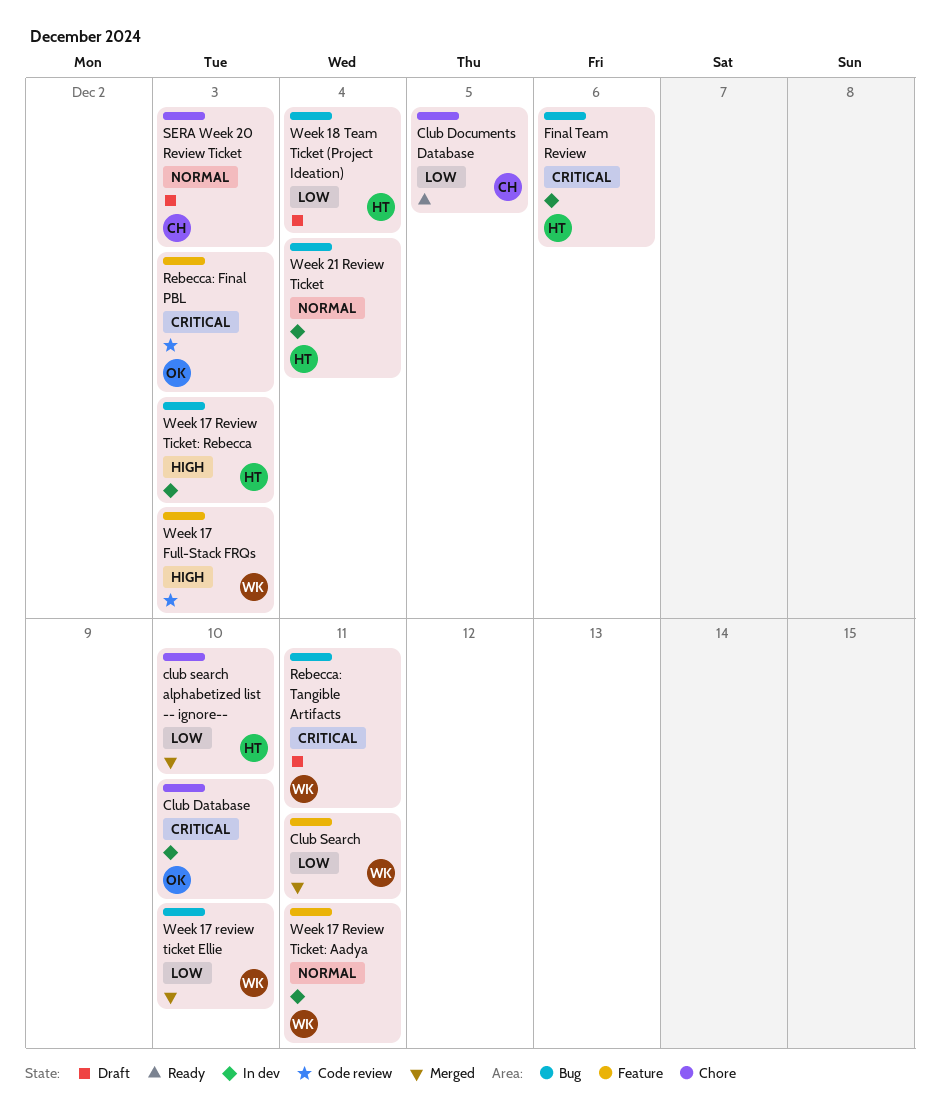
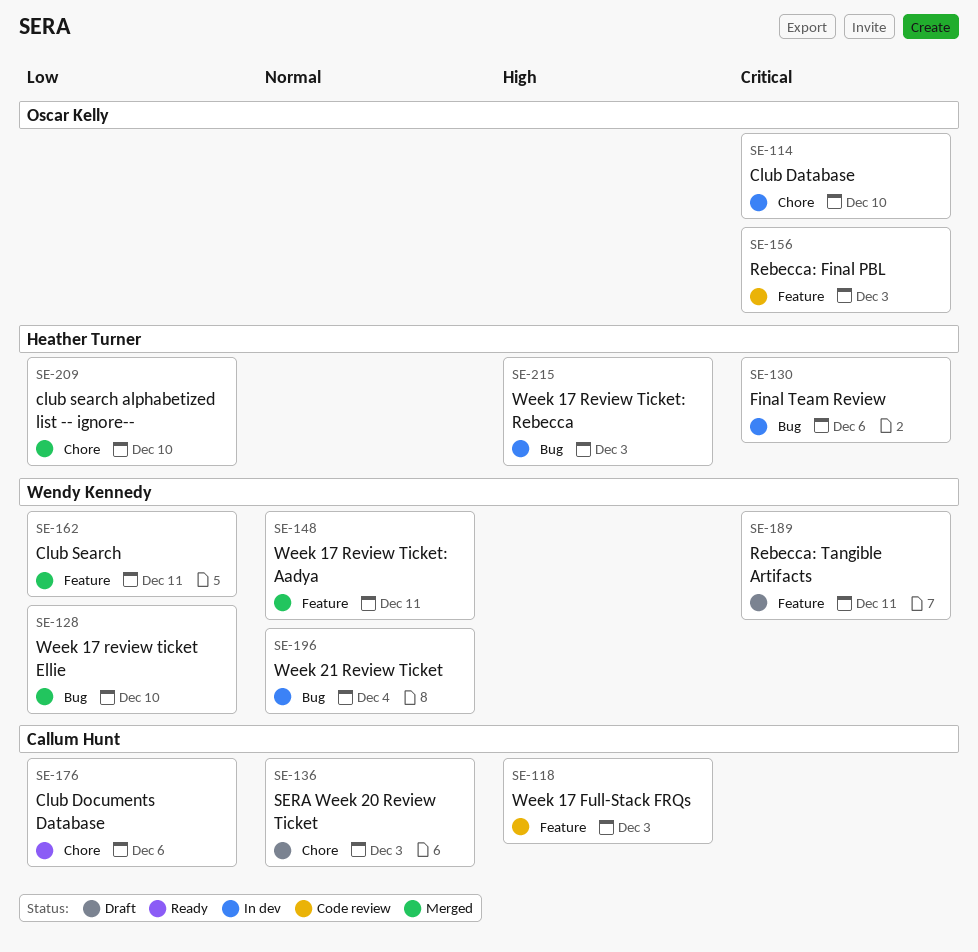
Club Documents Database, due: Dec 5 -> Dec 6
Rebecca: Tangible Artifacts, label: Bug -> Feature
Week 17 Full-Stack FRQs, owner: Wendy Kennedy -> Callum Hunt
Week 17 Review Ticket: Aadya, status: In dev -> Merged
Week 18 Team Ticket (Project Ideation): present -> none
Week 21 Review Ticket, owner: Heather Turner -> Wendy Kennedy

